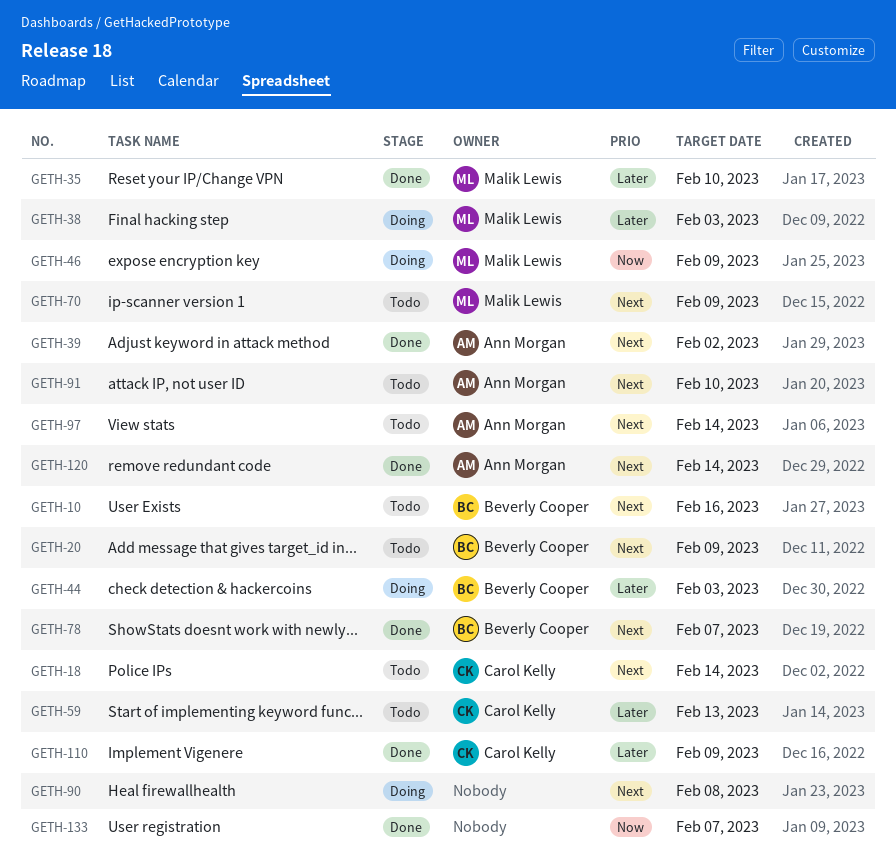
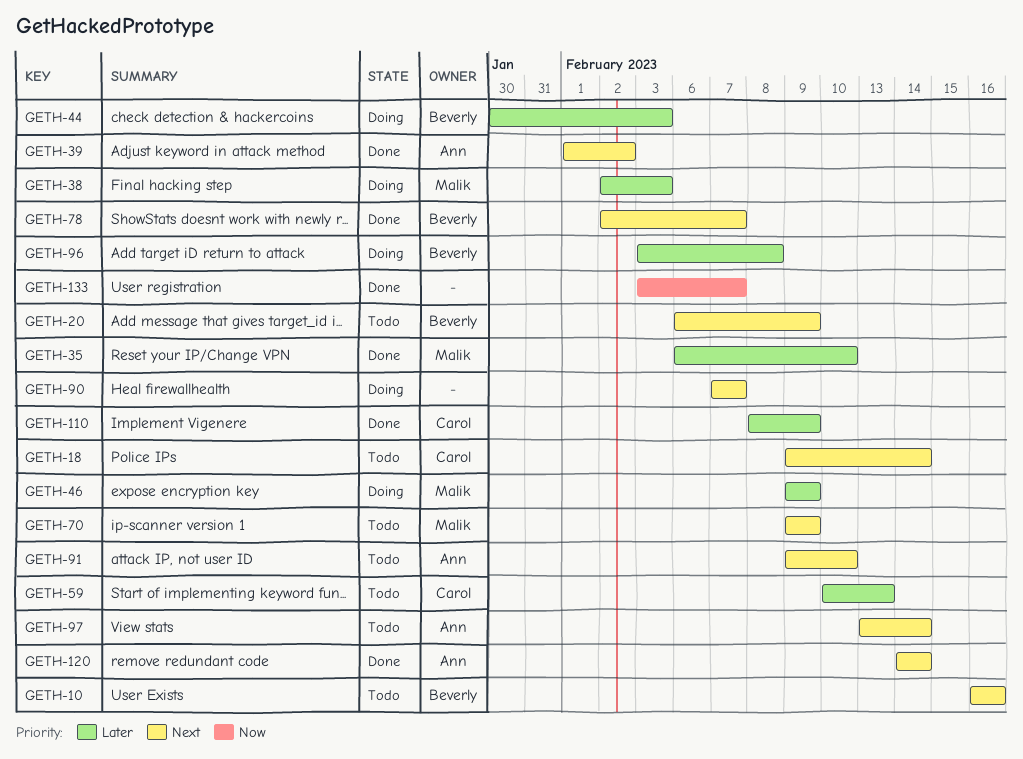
GETH-46, priority: Now -> Later
GETH-90, due: Feb 8 -> Feb 7
GETH-96: none -> present

